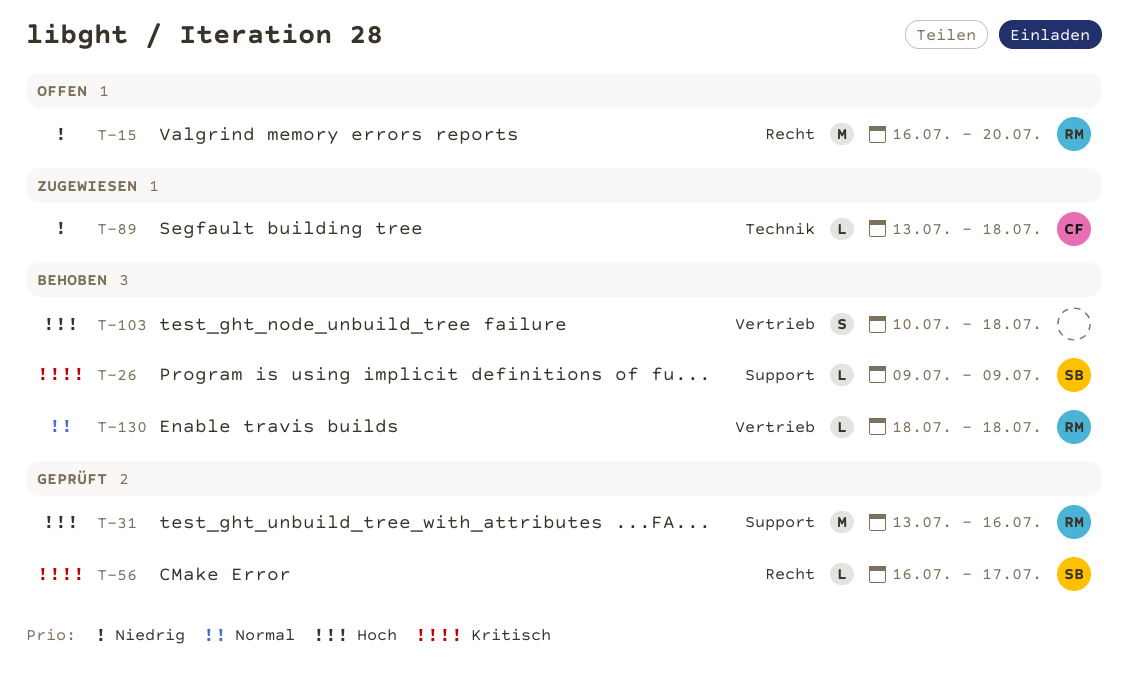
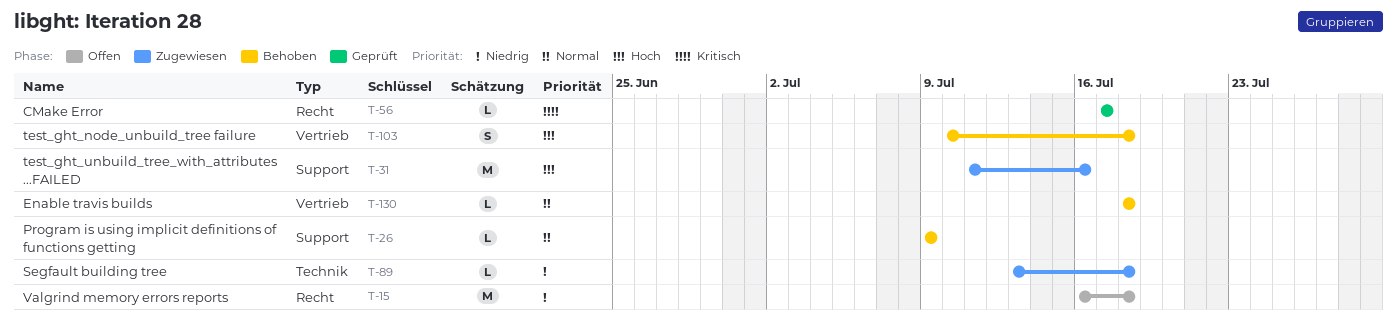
T-15, due: Jul 20 -> Jul 18
T-26, priority: Kritisch -> Normal
T-31, status: Geprüft -> Zugewiesen
T-31, start: Jul 13 -> Jul 11
T-56, start: Jul 16 -> Jul 17

